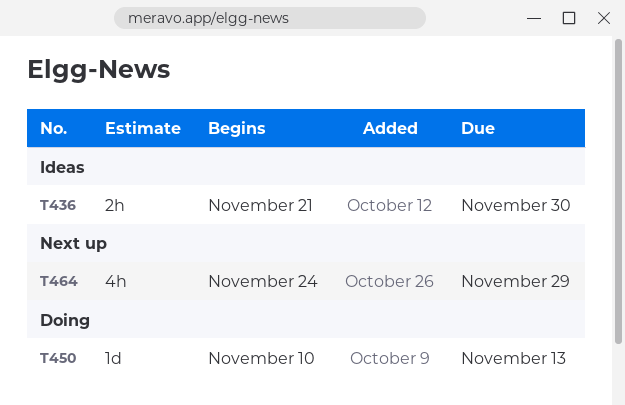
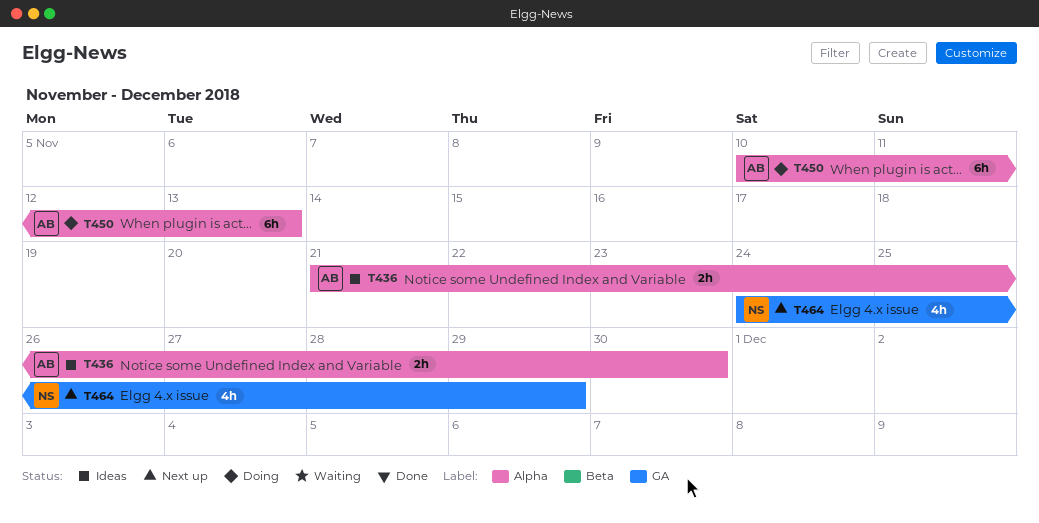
T450, estimate: 1d -> 6h

